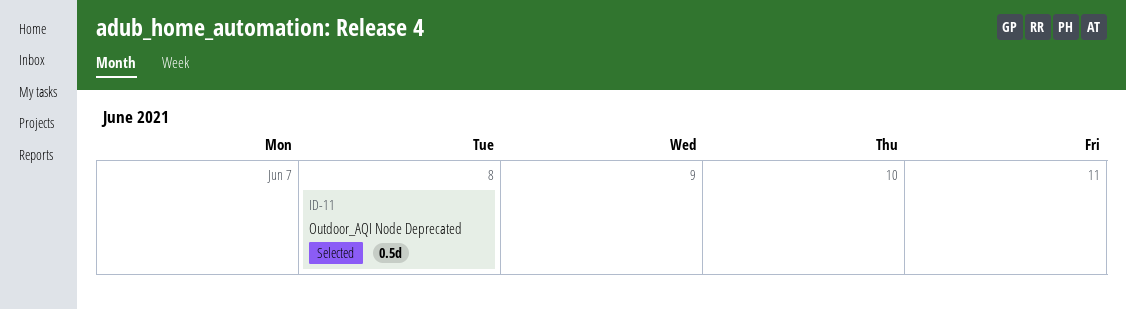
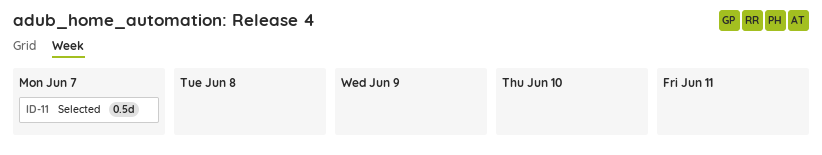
ID-11, due: Jun 8 -> Jun 7

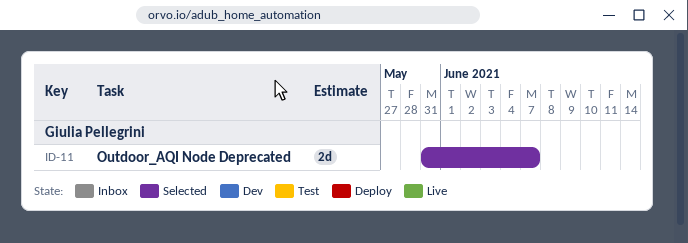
ID-11, estimate: 0.5d -> 2d

